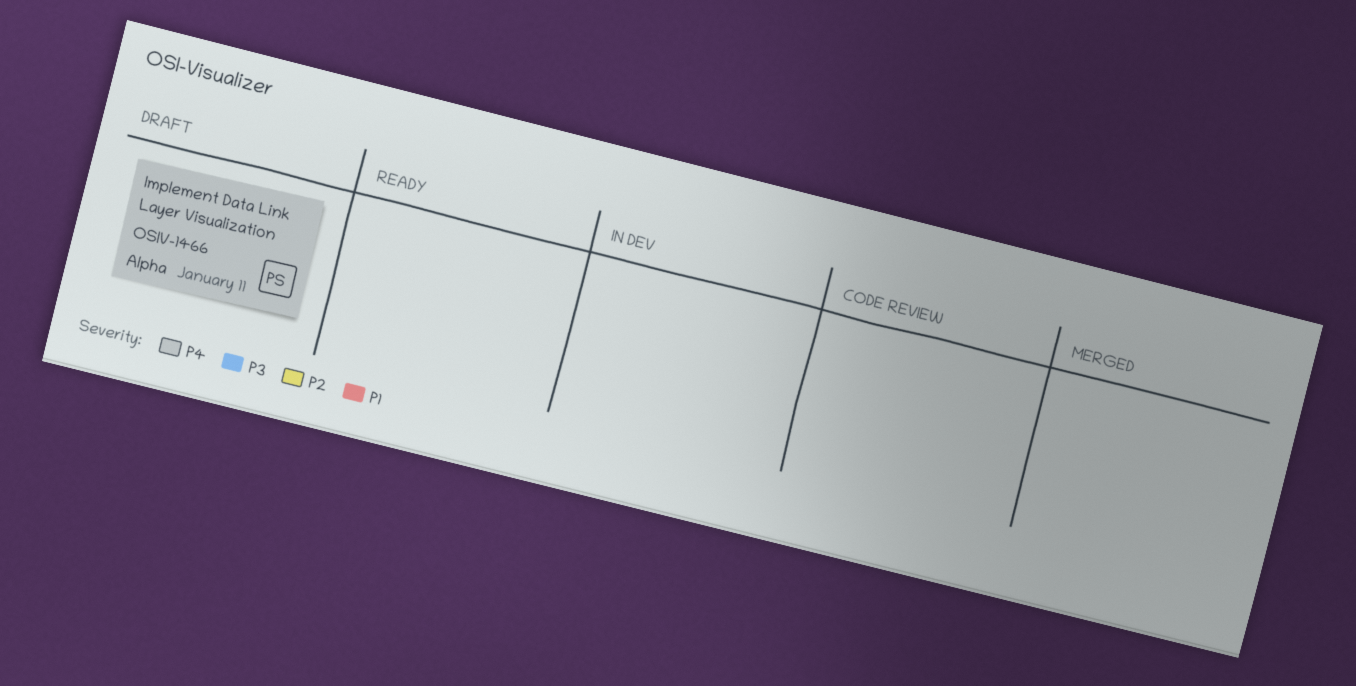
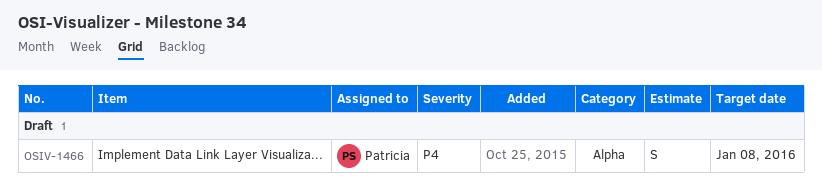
OSIV-1466, due: Jan 11 -> Jan 8

